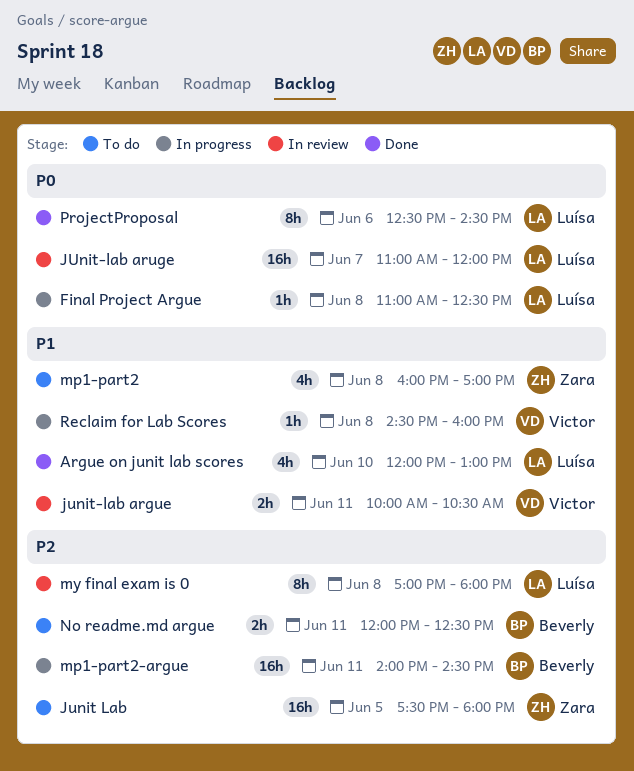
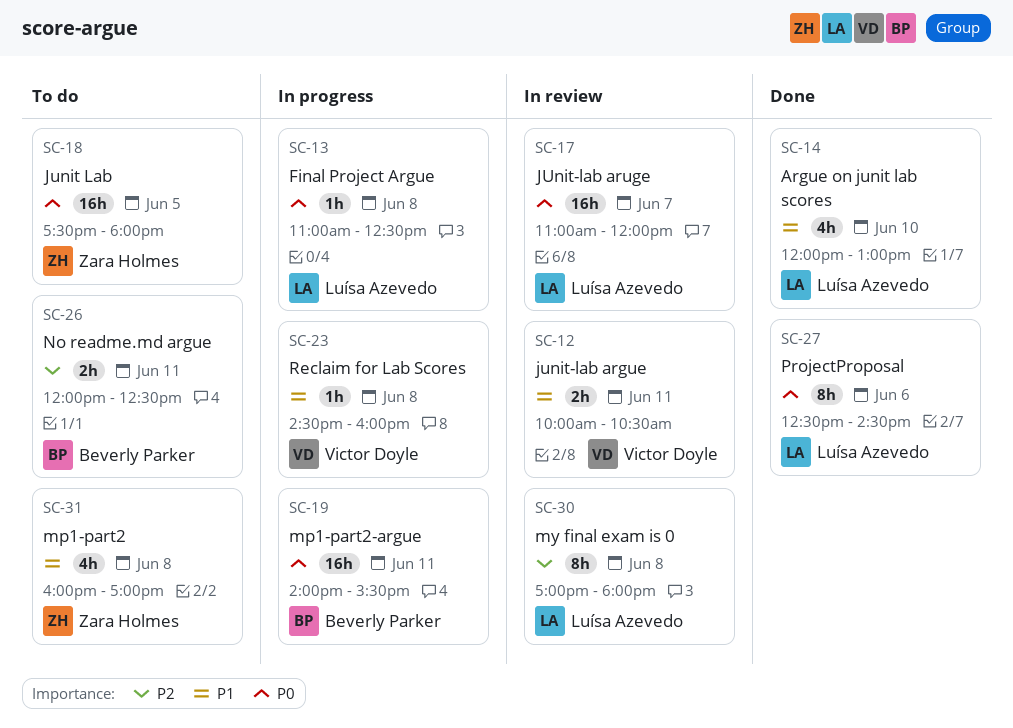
Junit Lab, priority: P2 -> P0
mp1-part2-argue, priority: P2 -> P0
mp1-part2-argue, ends: 14:30 -> 15:30

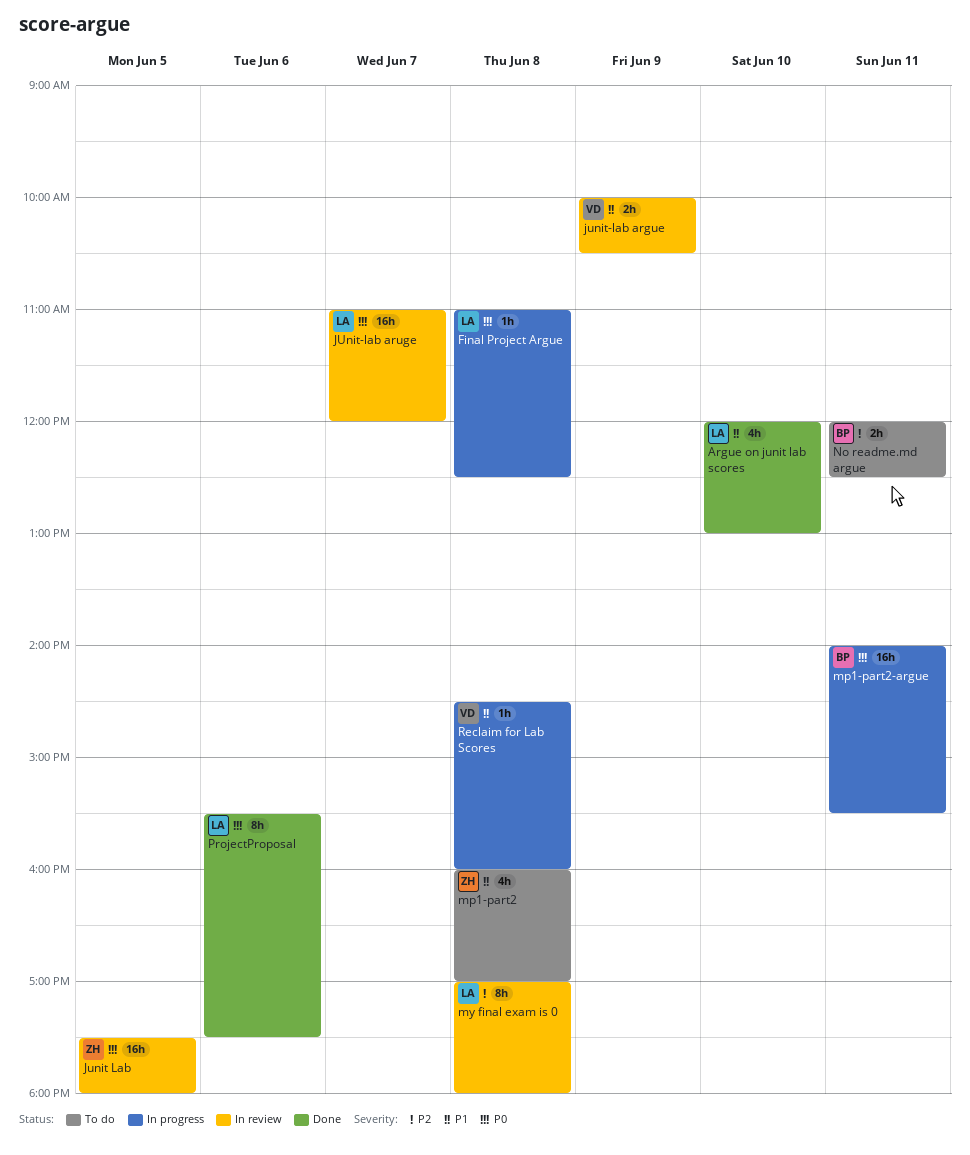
Junit Lab, status: To do -> In review
junit-lab argue, day: Jun 11 -> Jun 9
ProjectProposal, begins: 12:30 -> 15:30
ProjectProposal, ends: 14:30 -> 17:30

